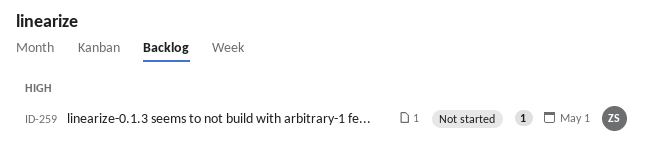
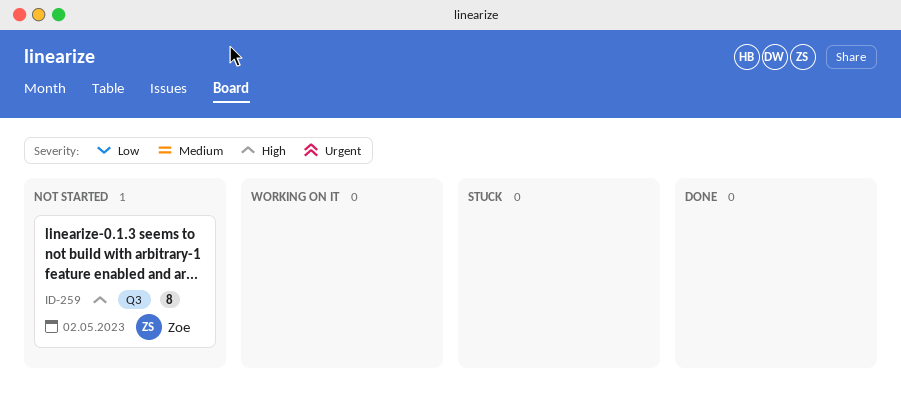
ID-259, estimate: 1 -> 8
ID-259, due: May 1 -> May 2

